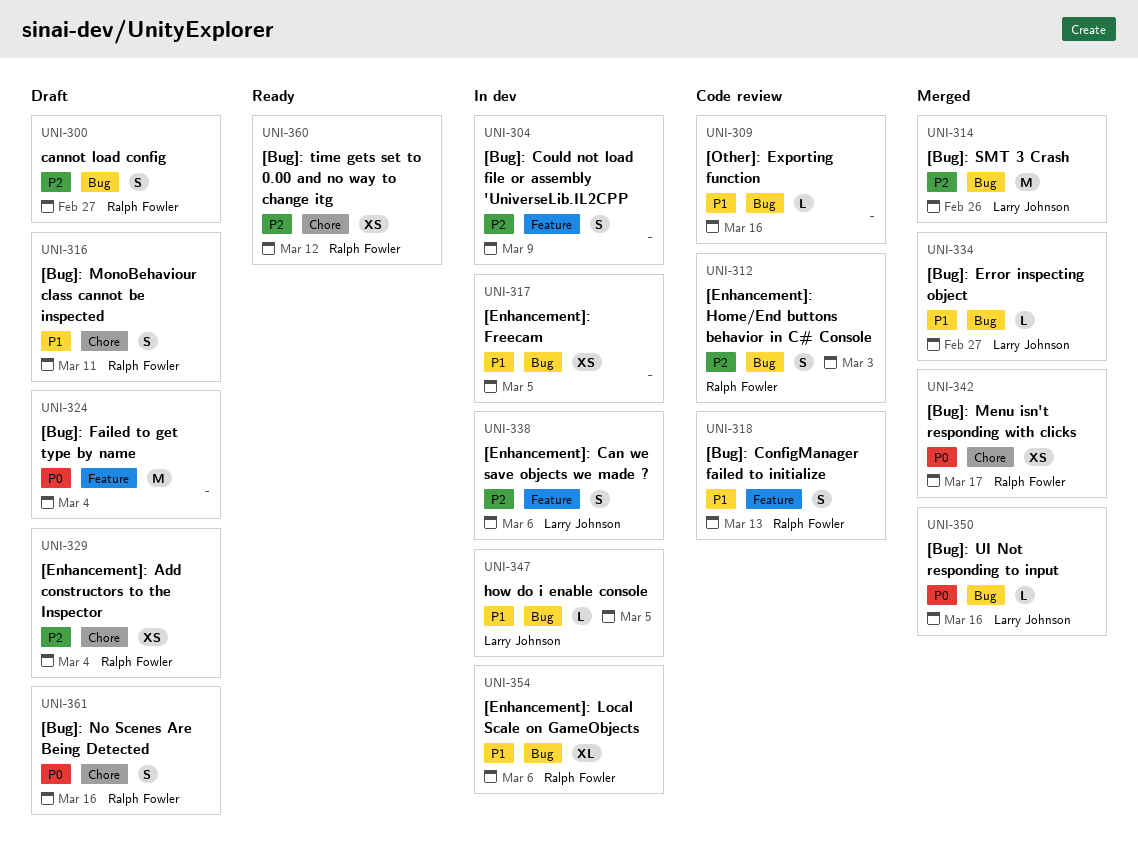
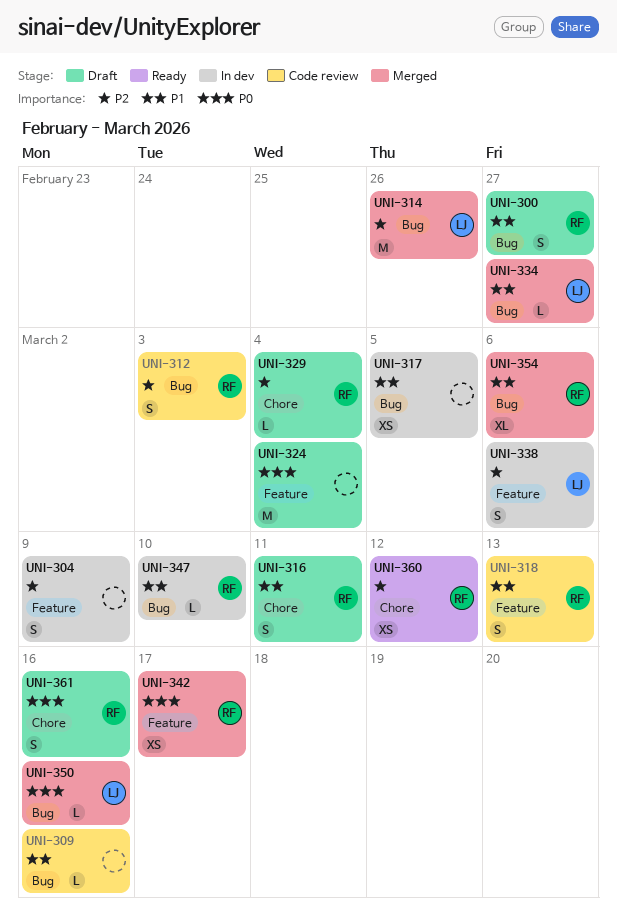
UNI-300, priority: P2 -> P1
UNI-329, estimate: XS -> L
UNI-342, label: Chore -> Feature
UNI-347, owner: Larry Johnson -> Ralph Fowler
UNI-347, due: Mar 5 -> Mar 10
UNI-354, status: In dev -> Merged

